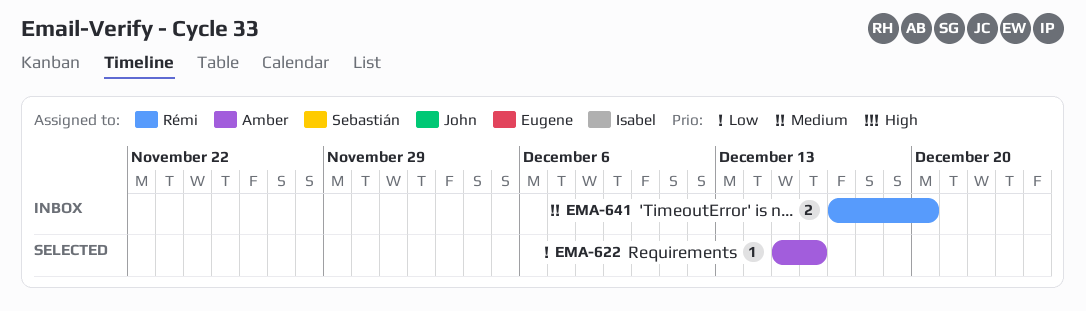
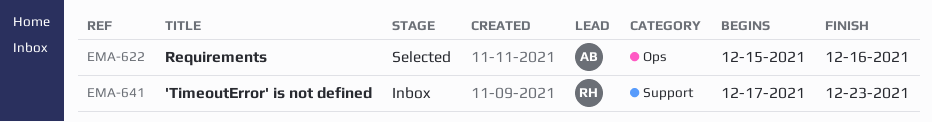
EMA-641, due: Dec 20 -> Dec 23

